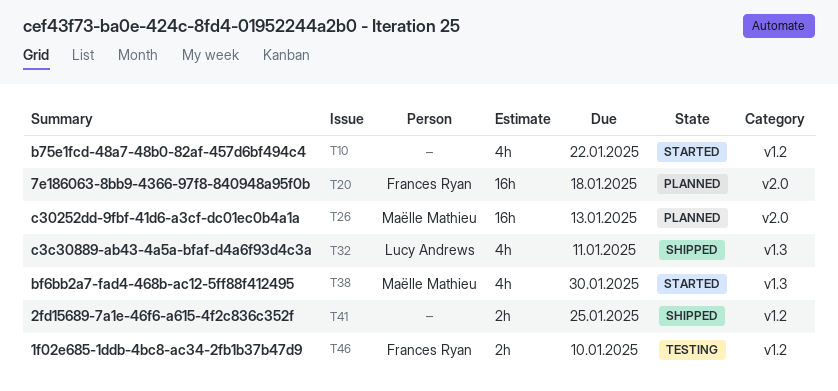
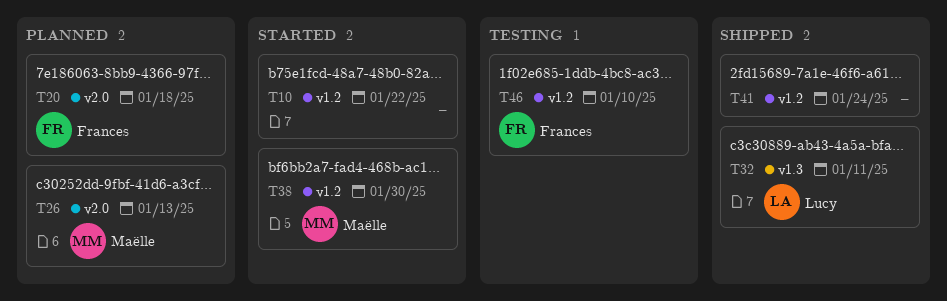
T38, label: v1.3 -> v1.2
T41, due: Jan 25 -> Jan 24

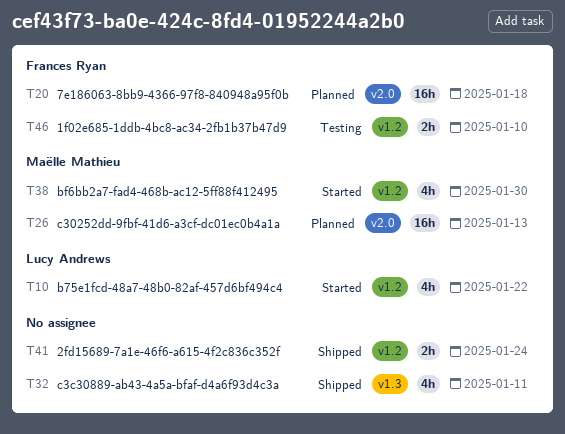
T10, owner: none -> Lucy Andrews
T32, owner: Lucy Andrews -> none

